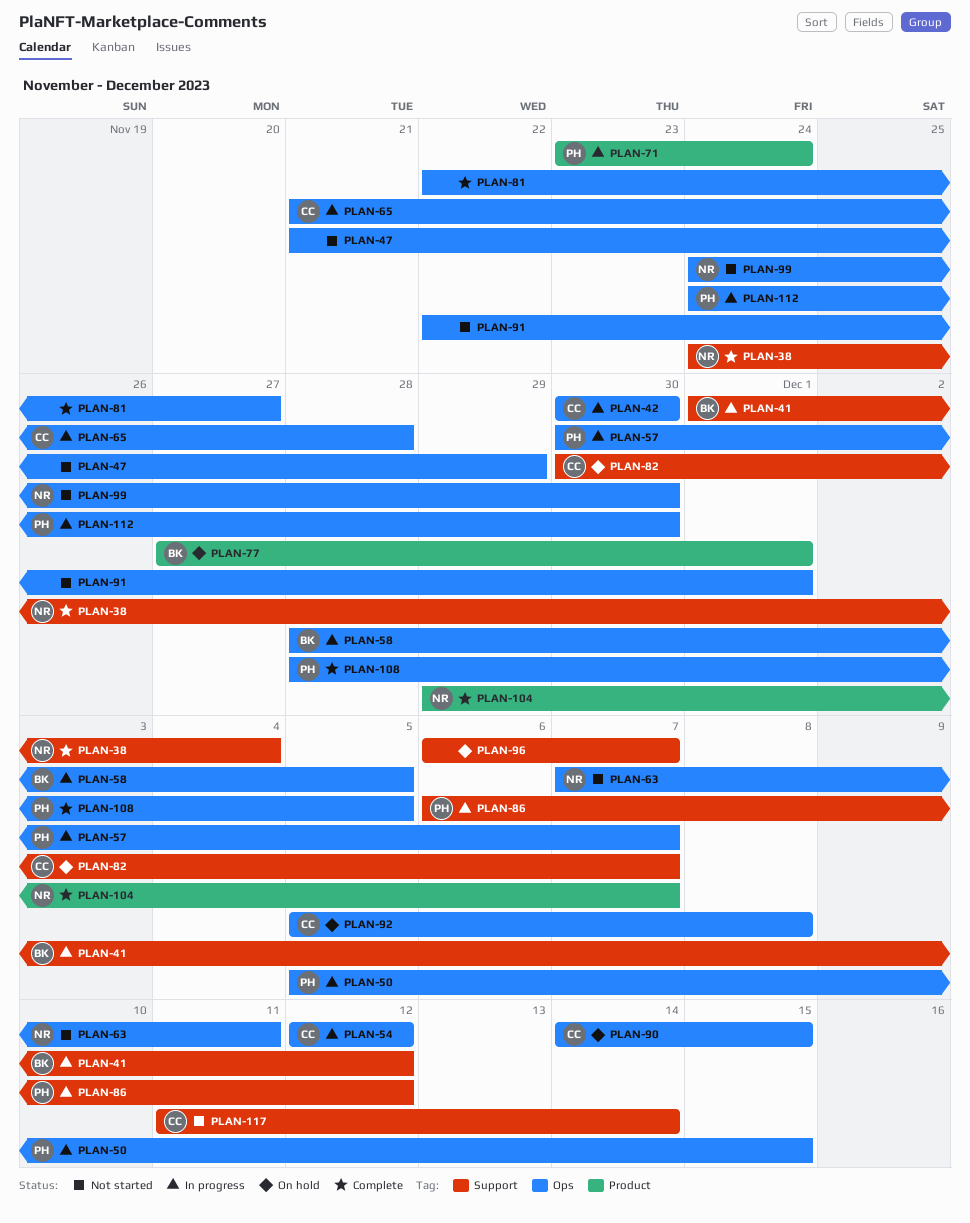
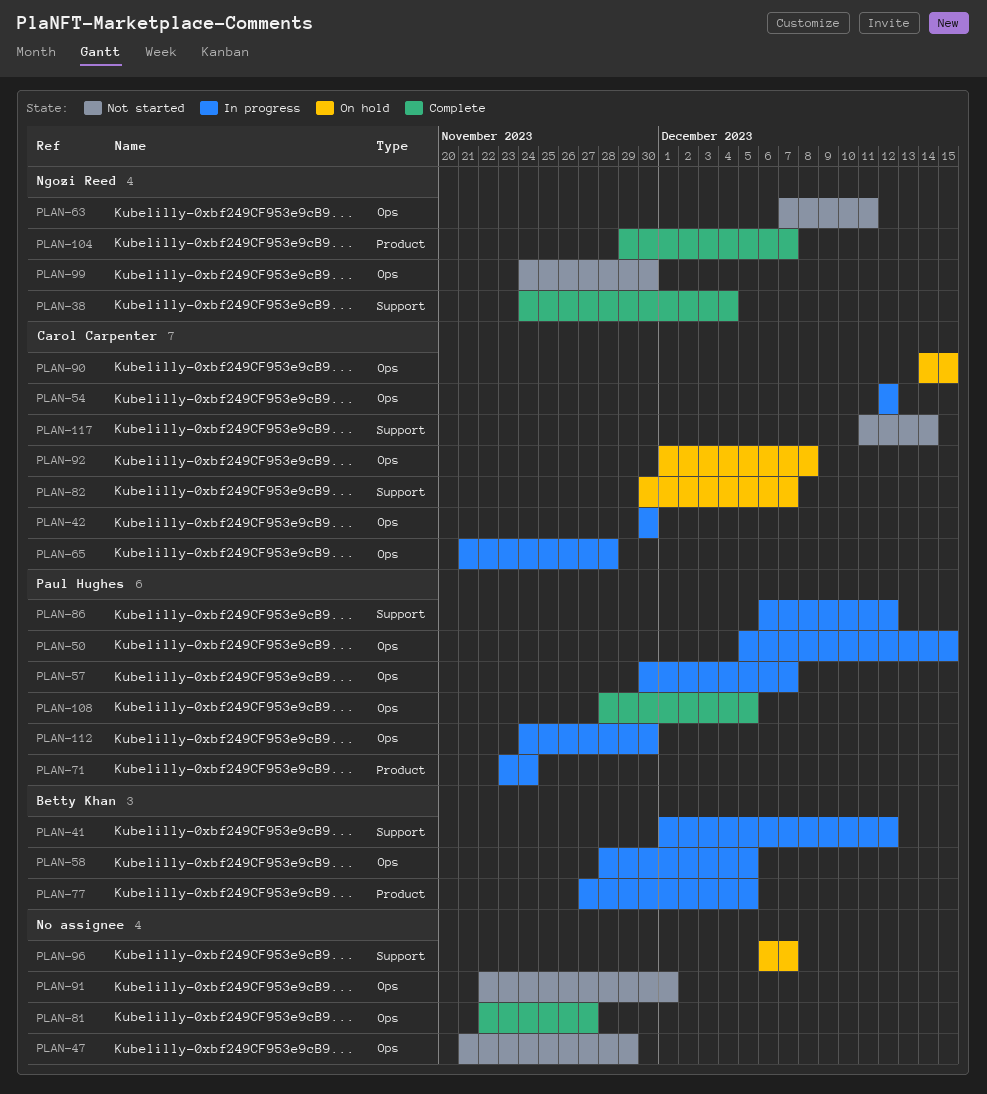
PLAN-77, status: On hold -> In progress
PLAN-77, due: Dec 1 -> Dec 5
PLAN-92, start: Dec 5 -> Dec 1

